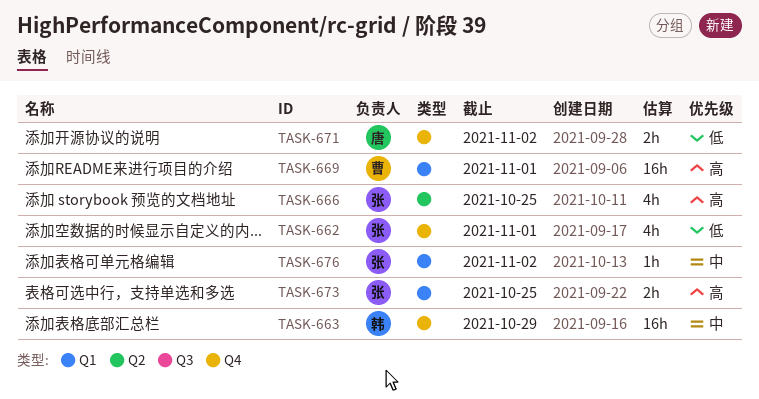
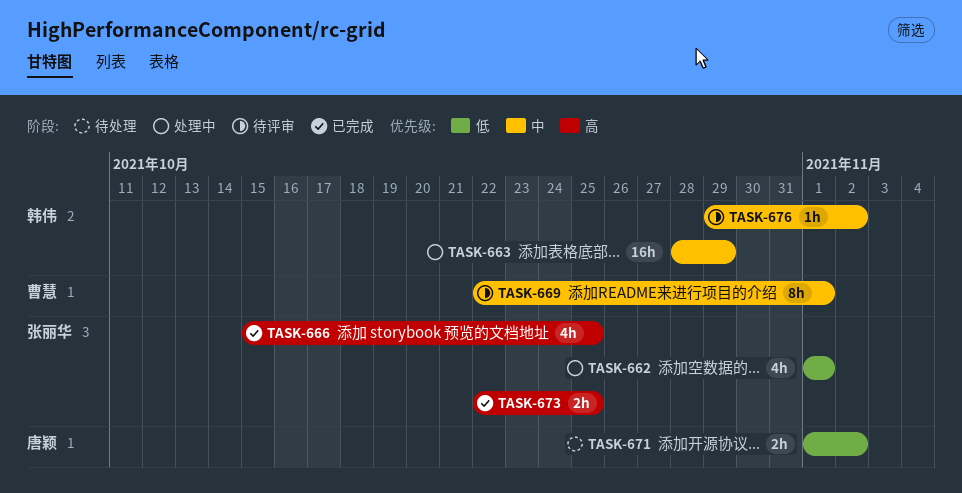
TASK-669, priority: 高 -> 中
TASK-669, estimate: 16h -> 8h
TASK-676, owner: 张丽华 -> 韩伟

